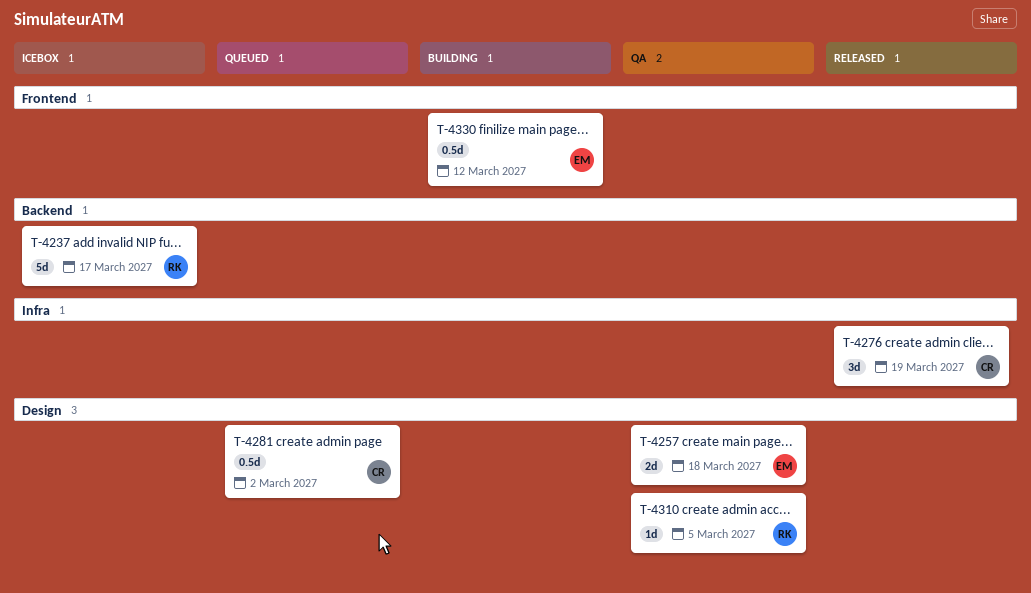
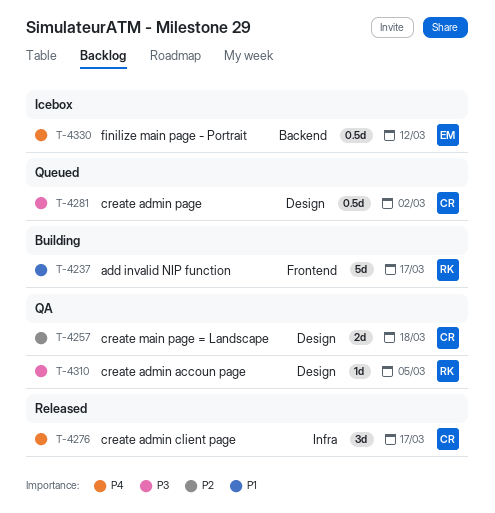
T-4237, status: Icebox -> Building
T-4237, label: Backend -> Frontend
T-4257, owner: EM -> CR
T-4276, due: Mar 19 -> Mar 17
T-4330, status: Building -> Icebox
T-4330, label: Frontend -> Backend

